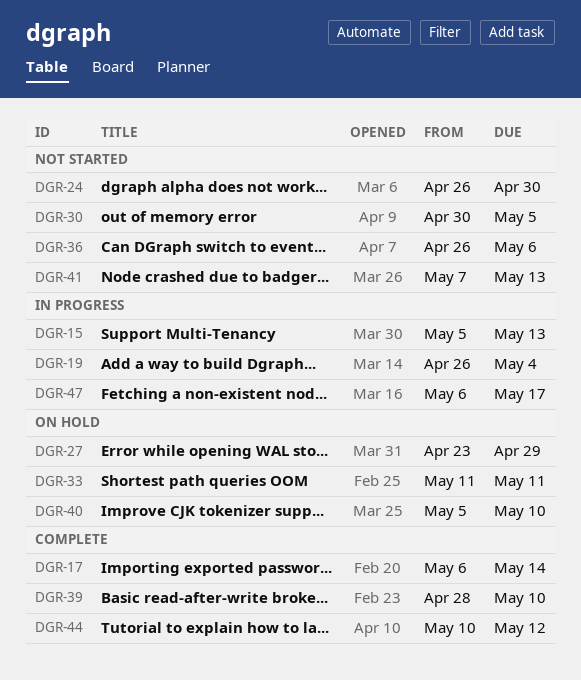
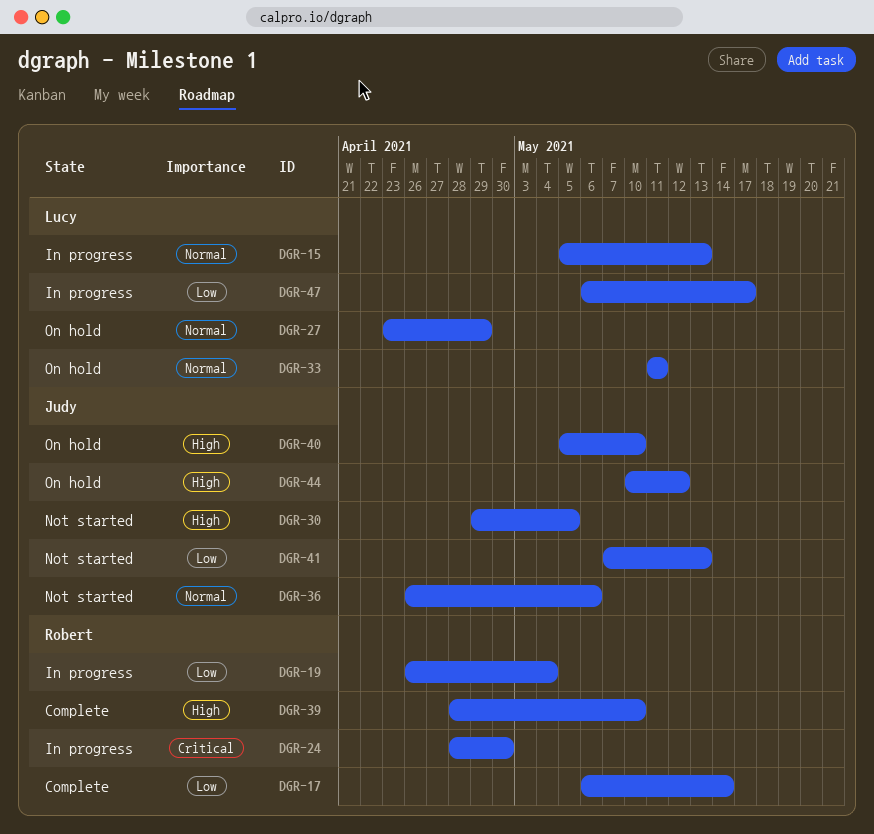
DGR-24, status: Not started -> In progress
DGR-24, start: Apr 26 -> Apr 28
DGR-30, start: Apr 30 -> Apr 29
DGR-44, status: Complete -> On hold

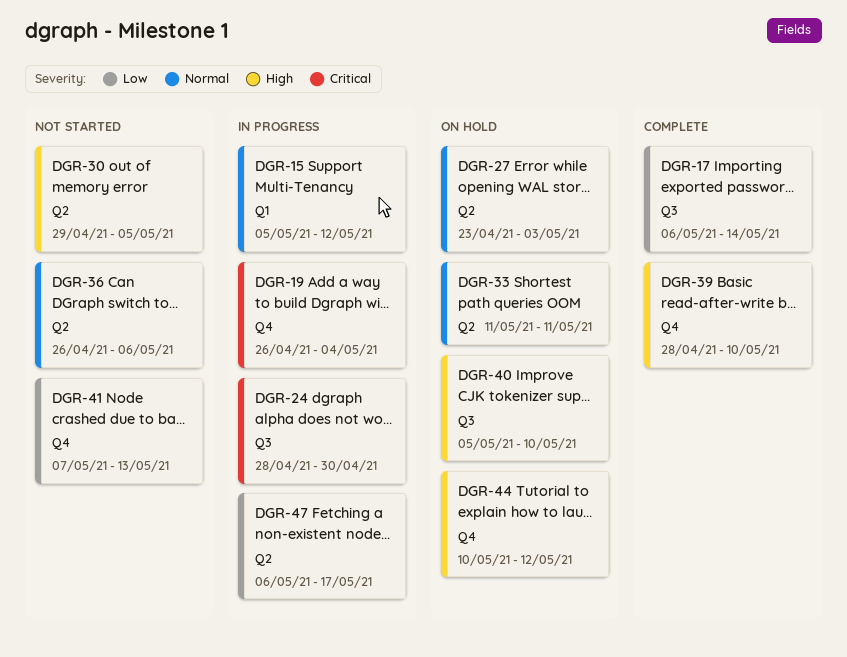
DGR-15, due: May 13 -> May 12
DGR-19, priority: Low -> Critical
DGR-27, due: Apr 29 -> May 3

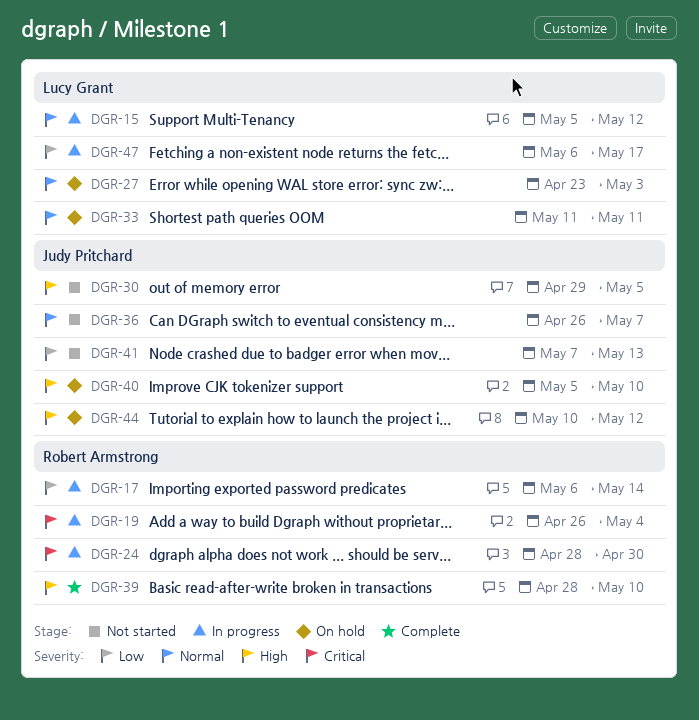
DGR-17, status: Complete -> In progress
DGR-36, due: May 6 -> May 7

